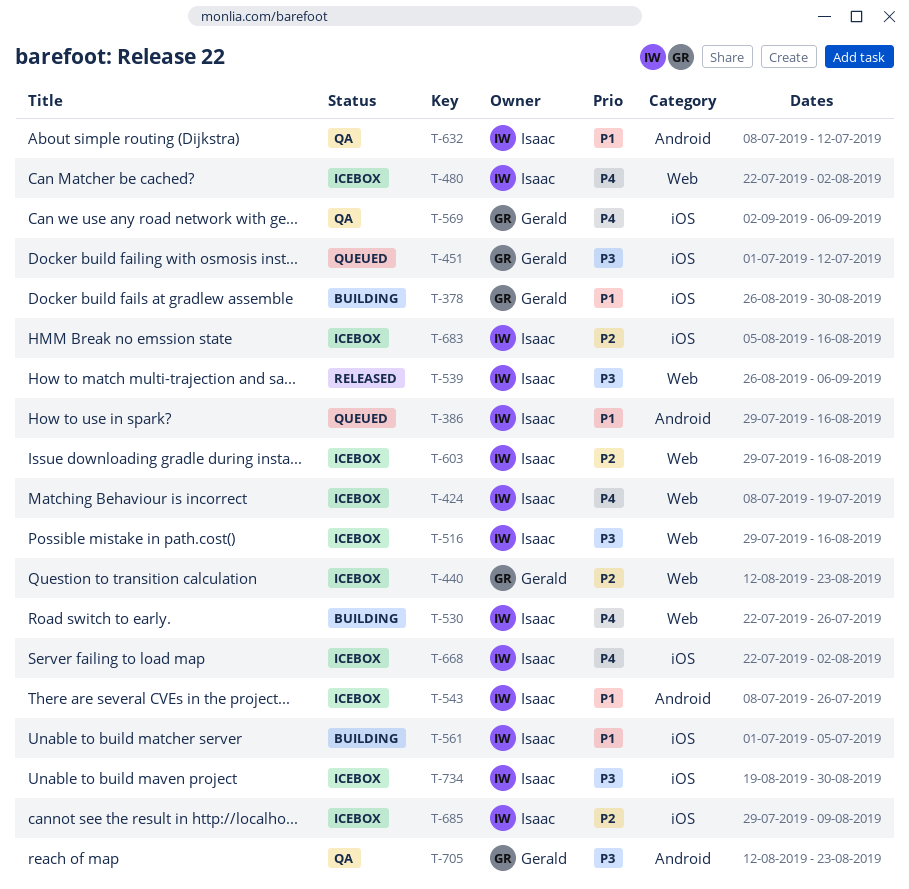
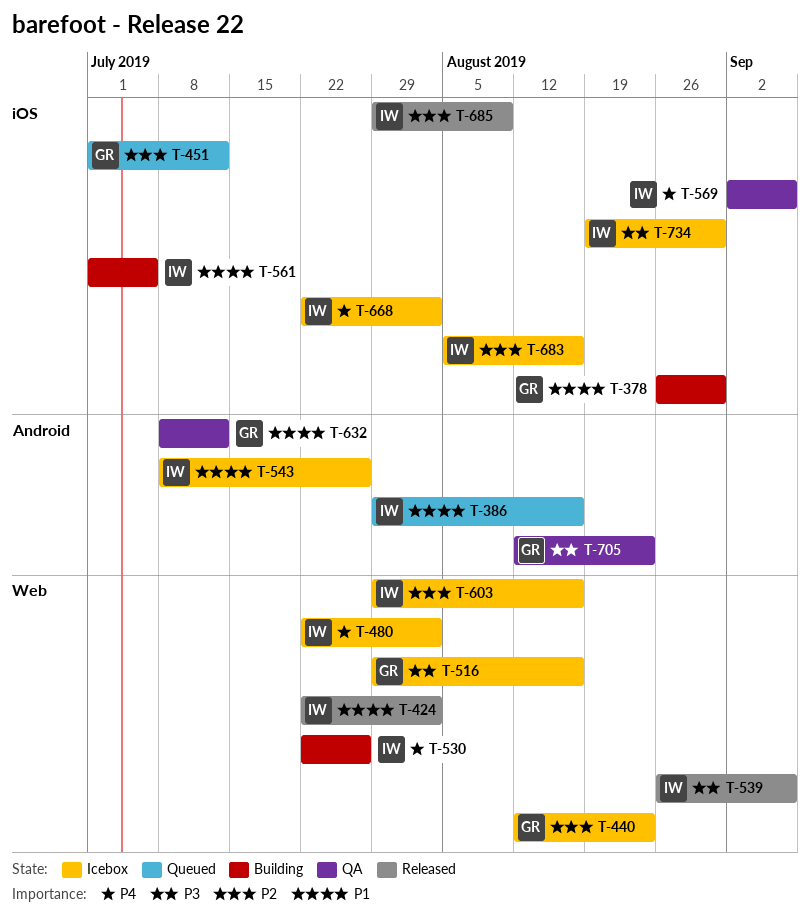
T-424, status: Icebox -> Released
T-424, priority: P4 -> P1
T-424, start: Jul 8 -> Jul 22
T-424, due: Jul 19 -> Aug 2
T-451, priority: P3 -> P2
T-516, owner: Isaac -> Gerald
T-569, owner: Gerald -> Isaac
T-632, owner: Isaac -> Gerald
T-685, status: Icebox -> Released

